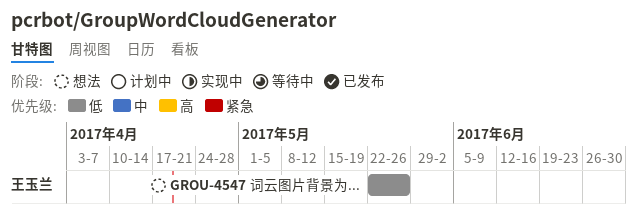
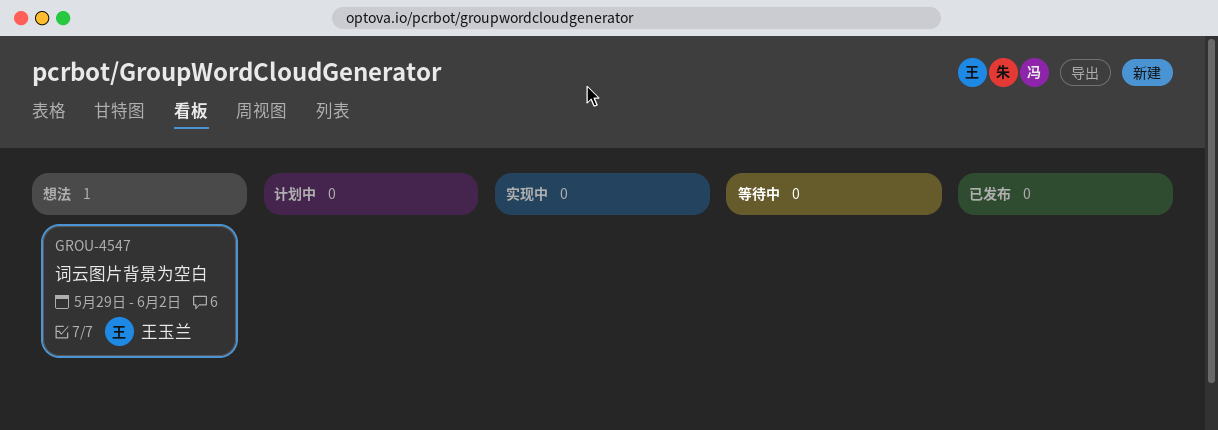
GROU-4547, start: May 22 -> May 29
GROU-4547, due: May 26 -> Jun 2

